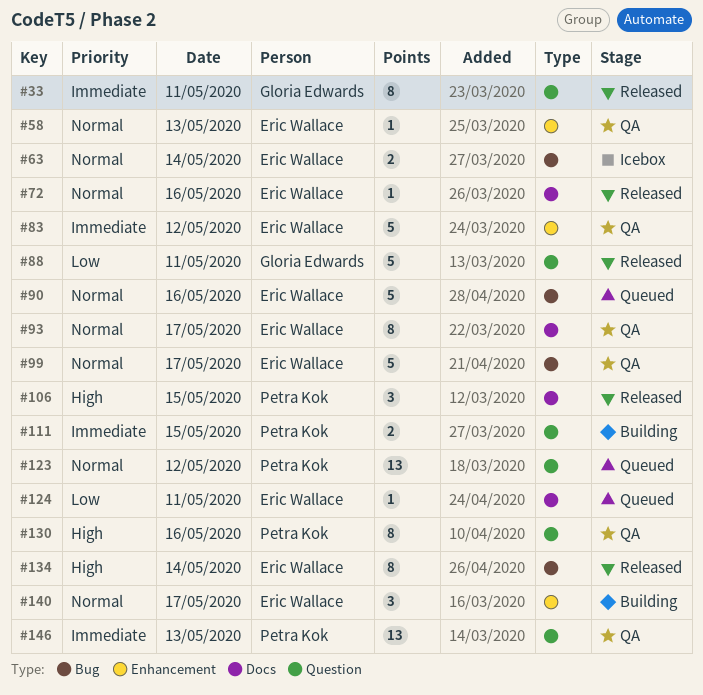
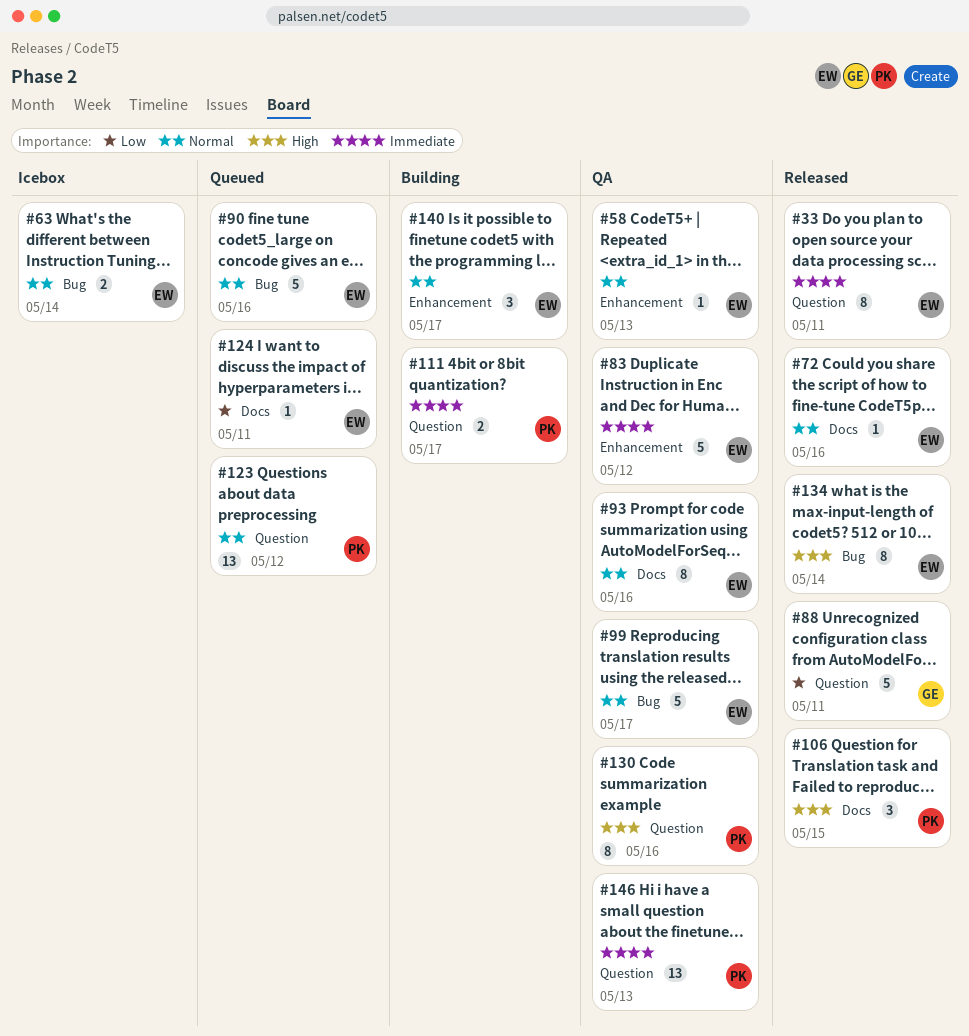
#33, owner: Gloria Edwards -> Eric Wallace
#93, day: May 17 -> May 16
#111, day: May 15 -> May 17

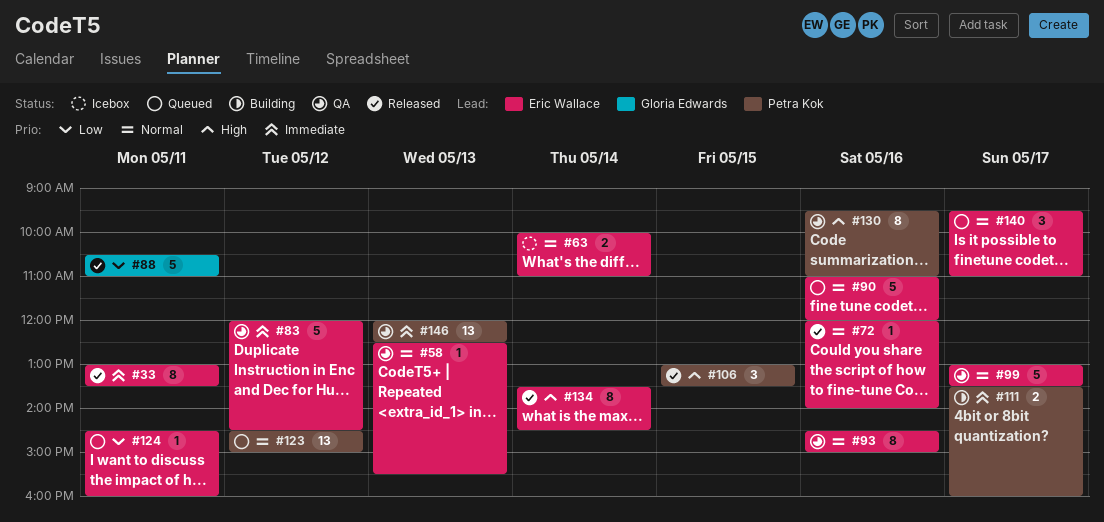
#140, status: Building -> Queued

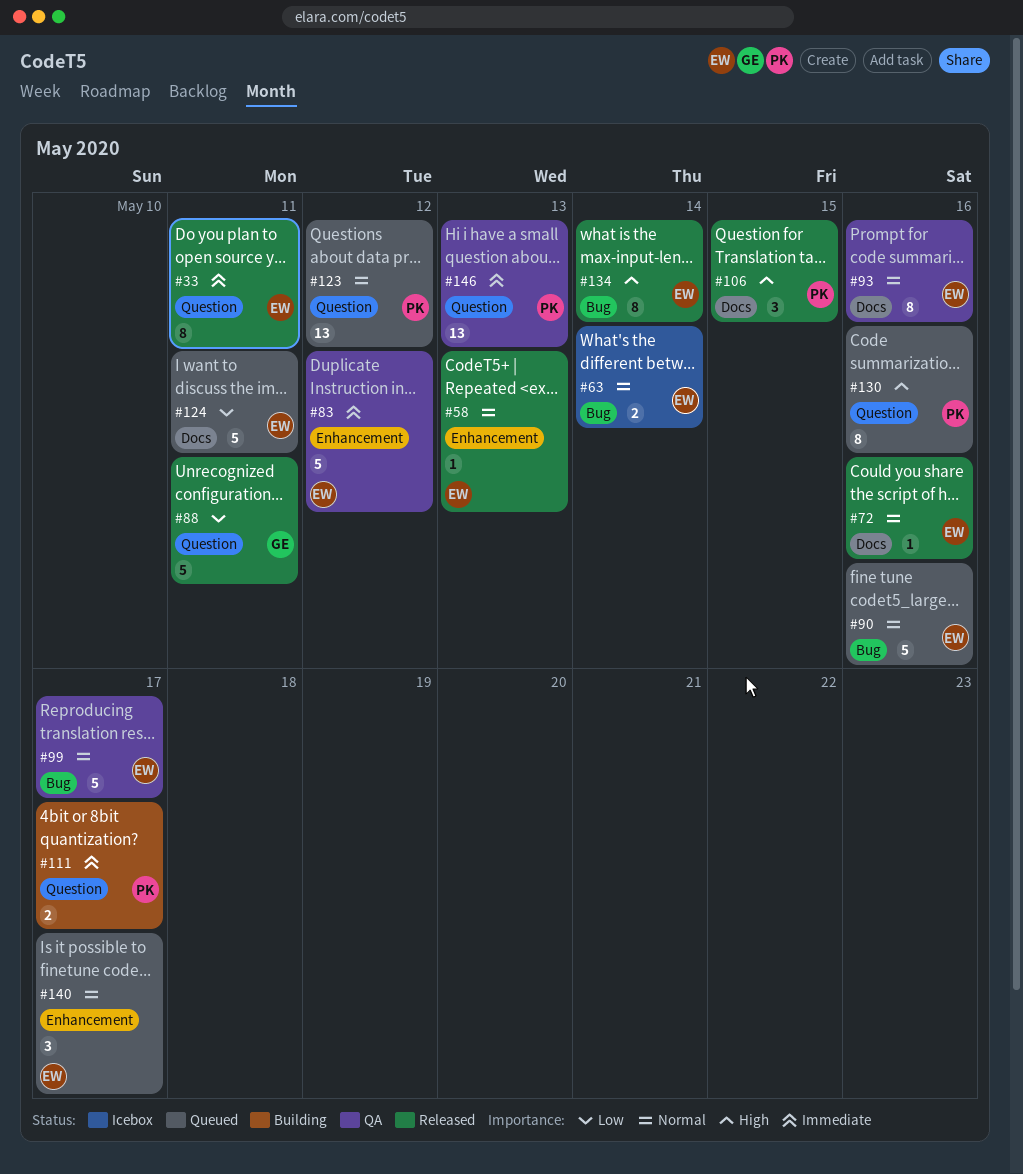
#58, status: QA -> Released
#124, estimate: 1 -> 5
#130, status: QA -> Queued

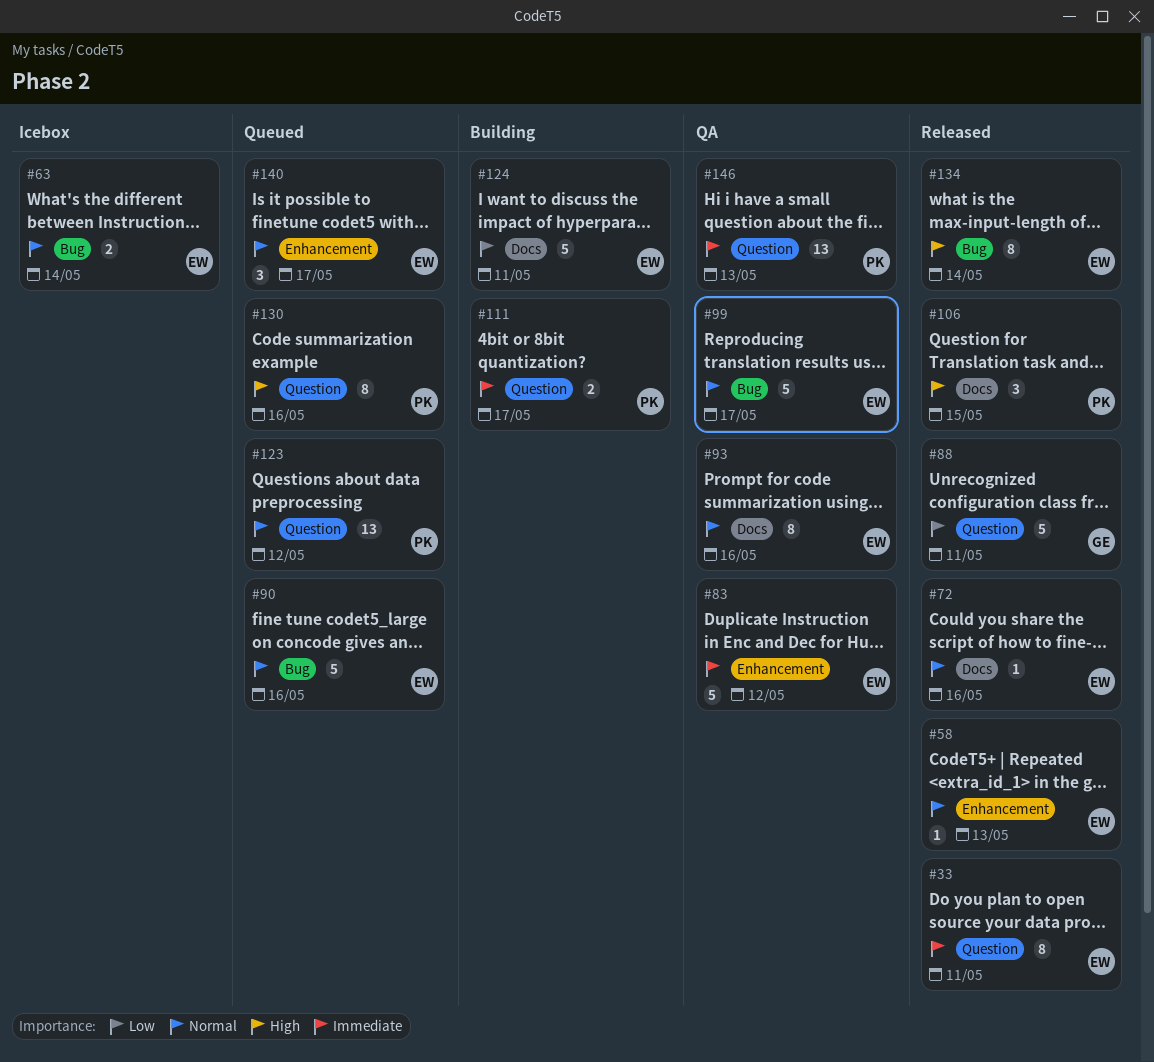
#124, status: Queued -> Building

